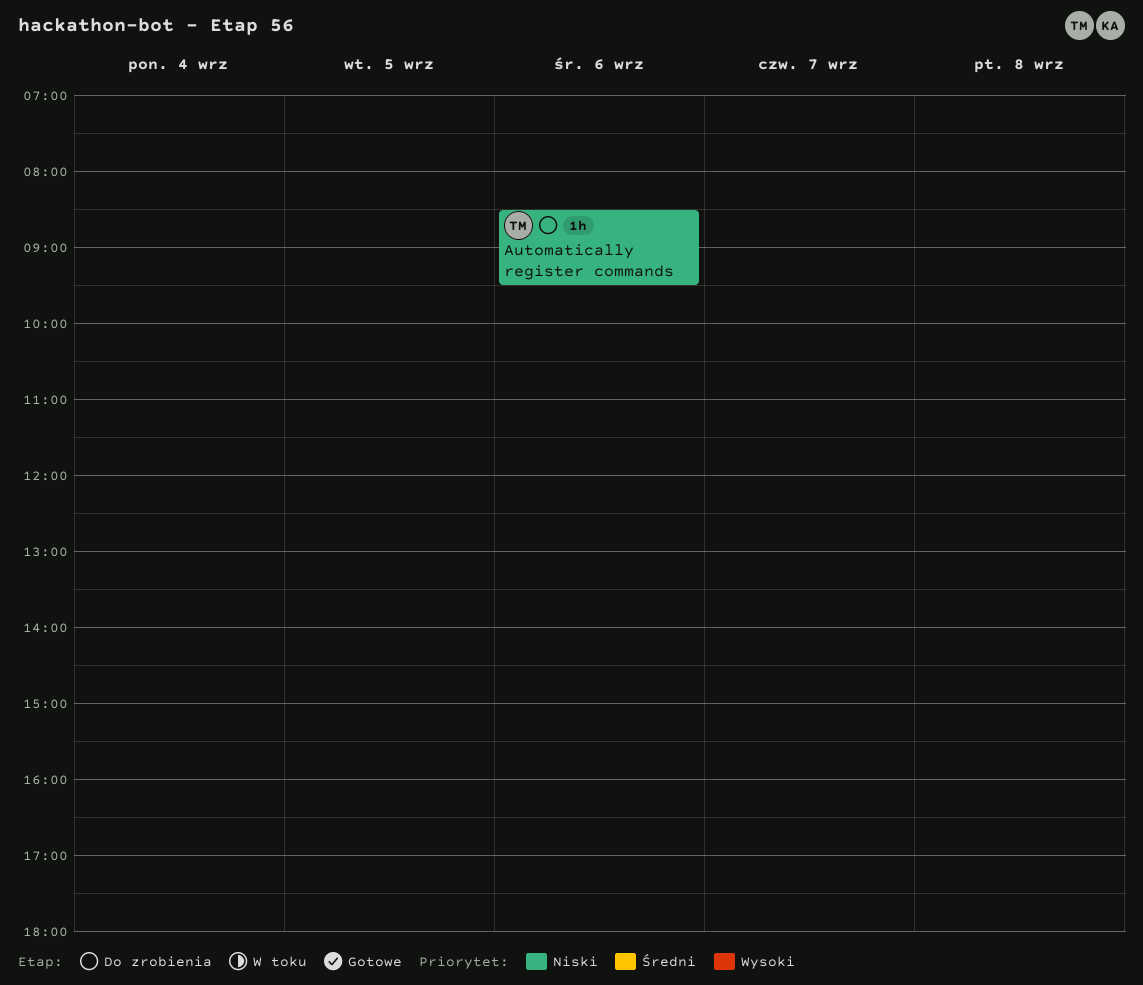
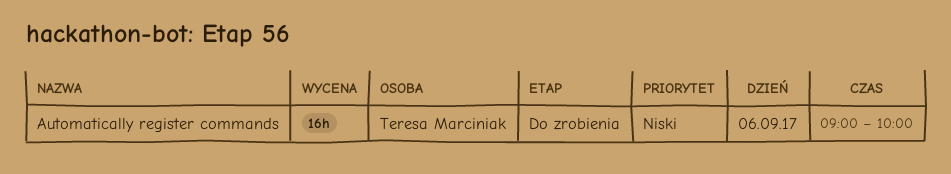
Automatically register commands, estimate: 1h -> 16h
Automatically register commands, begins: 08:30 -> 09:00
Automatically register commands, ends: 09:30 -> 10:00

